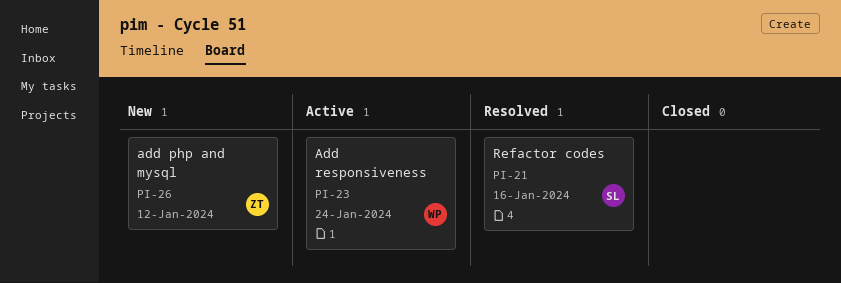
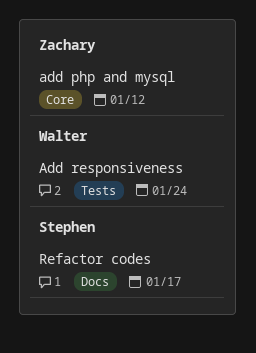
Refactor codes, due: Jan 16 -> Jan 17

